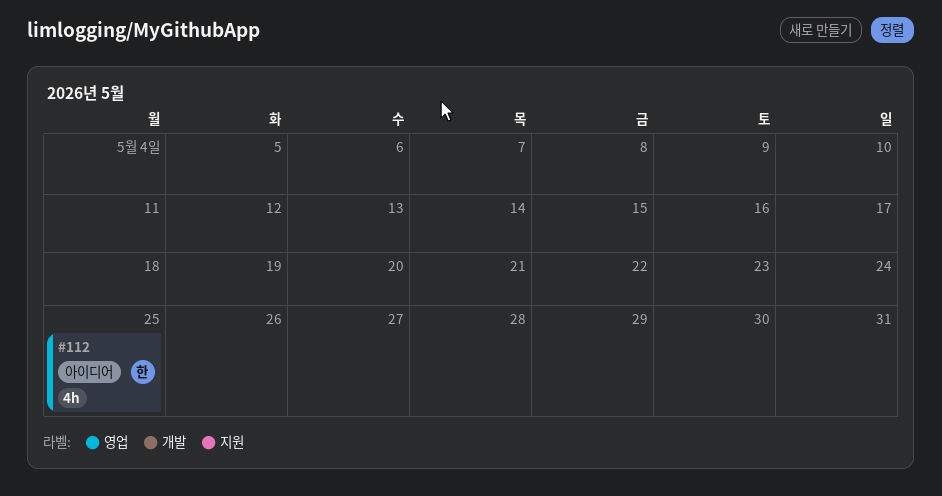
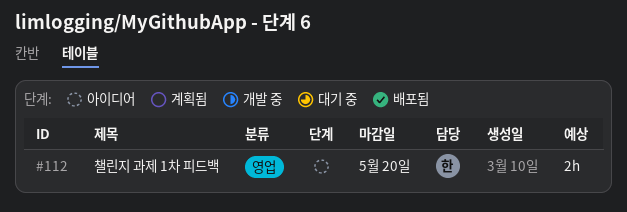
#112, estimate: 4h -> 2h
#112, due: May 25 -> May 20

